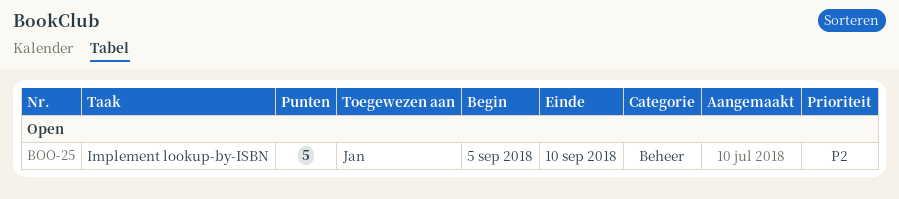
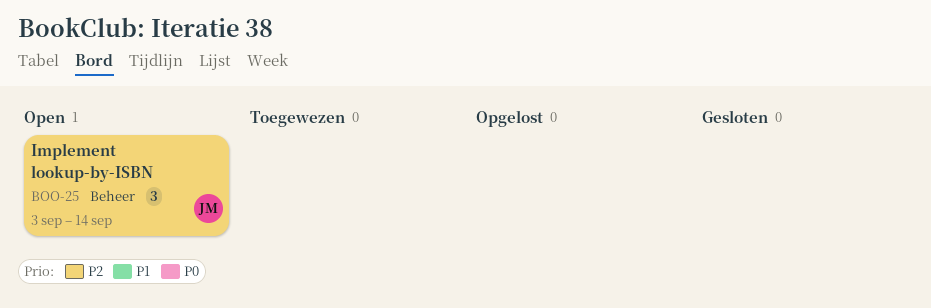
BOO-25, estimate: 5 -> 3
BOO-25, start: Sep 5 -> Sep 3
BOO-25, due: Sep 10 -> Sep 14

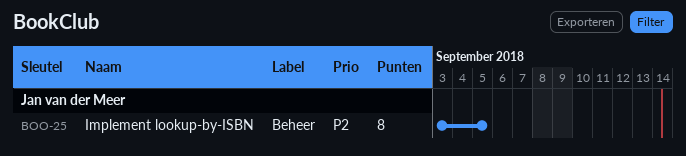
BOO-25, estimate: 3 -> 8
BOO-25, due: Sep 14 -> Sep 5

